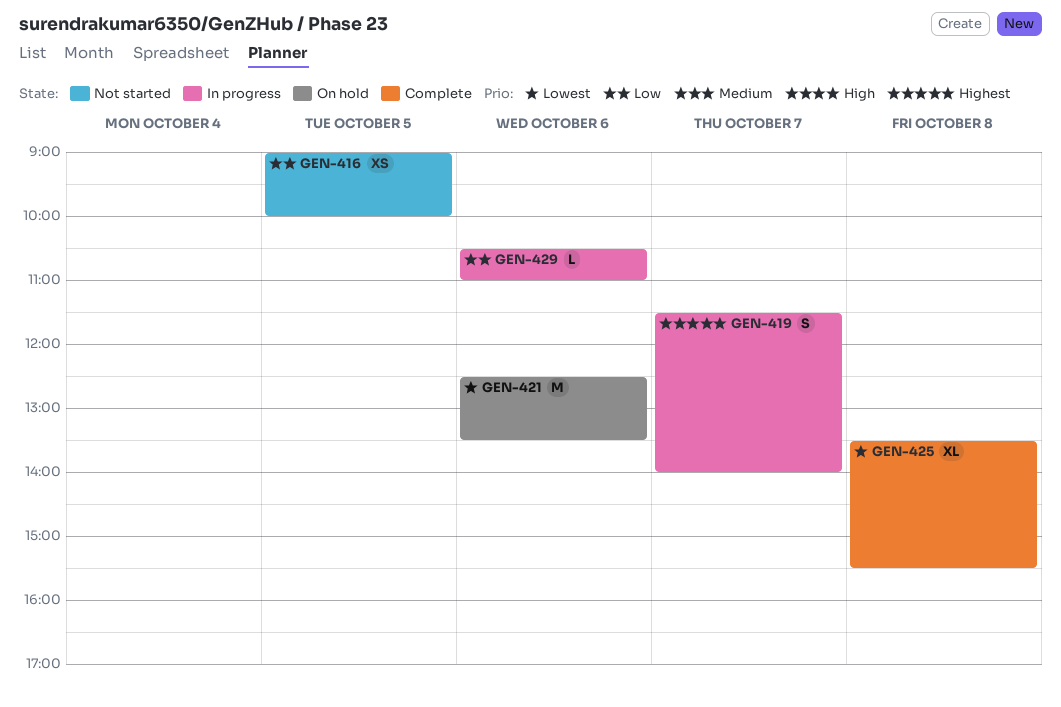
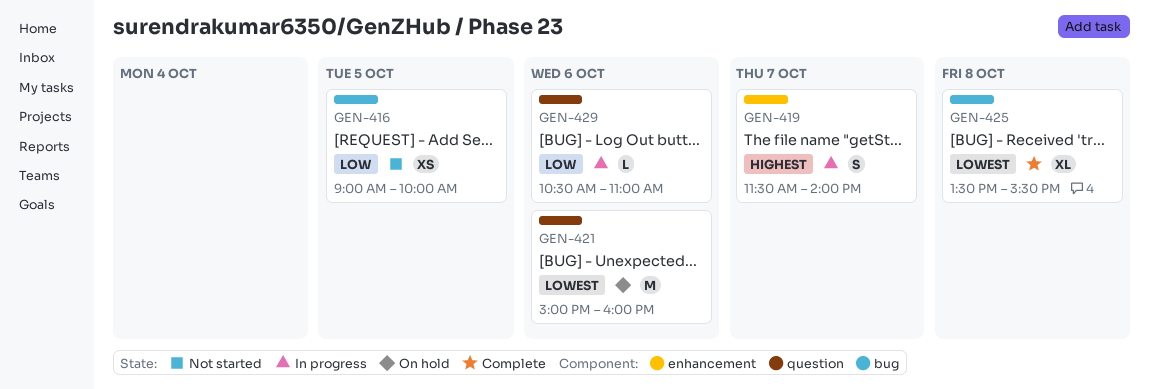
GEN-421, begins: 12:30 -> 15:00
GEN-421, ends: 13:30 -> 16:00

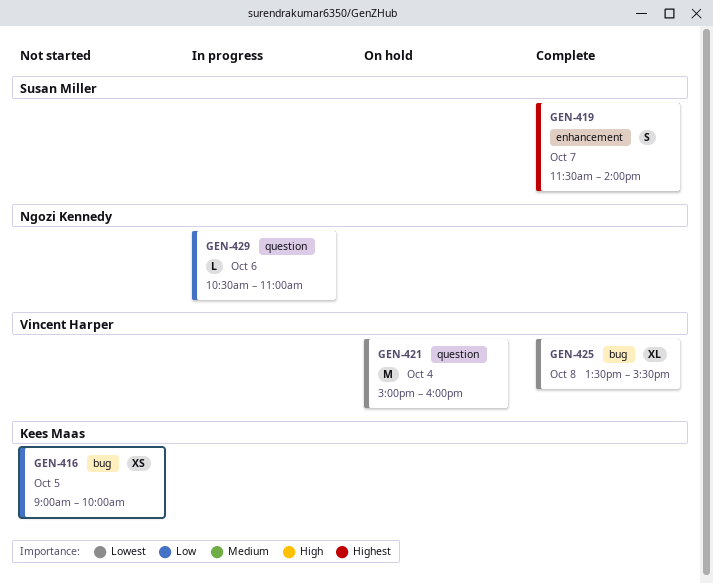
GEN-419, status: In progress -> Complete
GEN-421, day: Oct 6 -> Oct 4

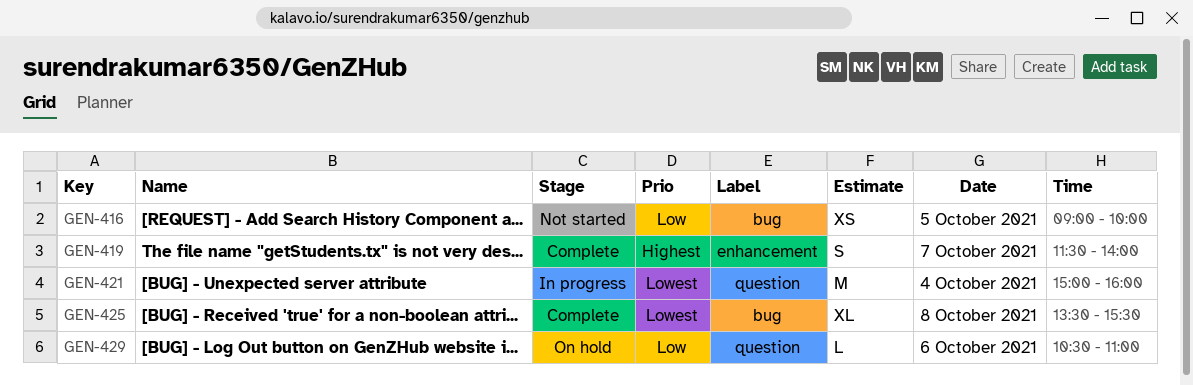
GEN-421, status: On hold -> In progress
GEN-429, status: In progress -> On hold

